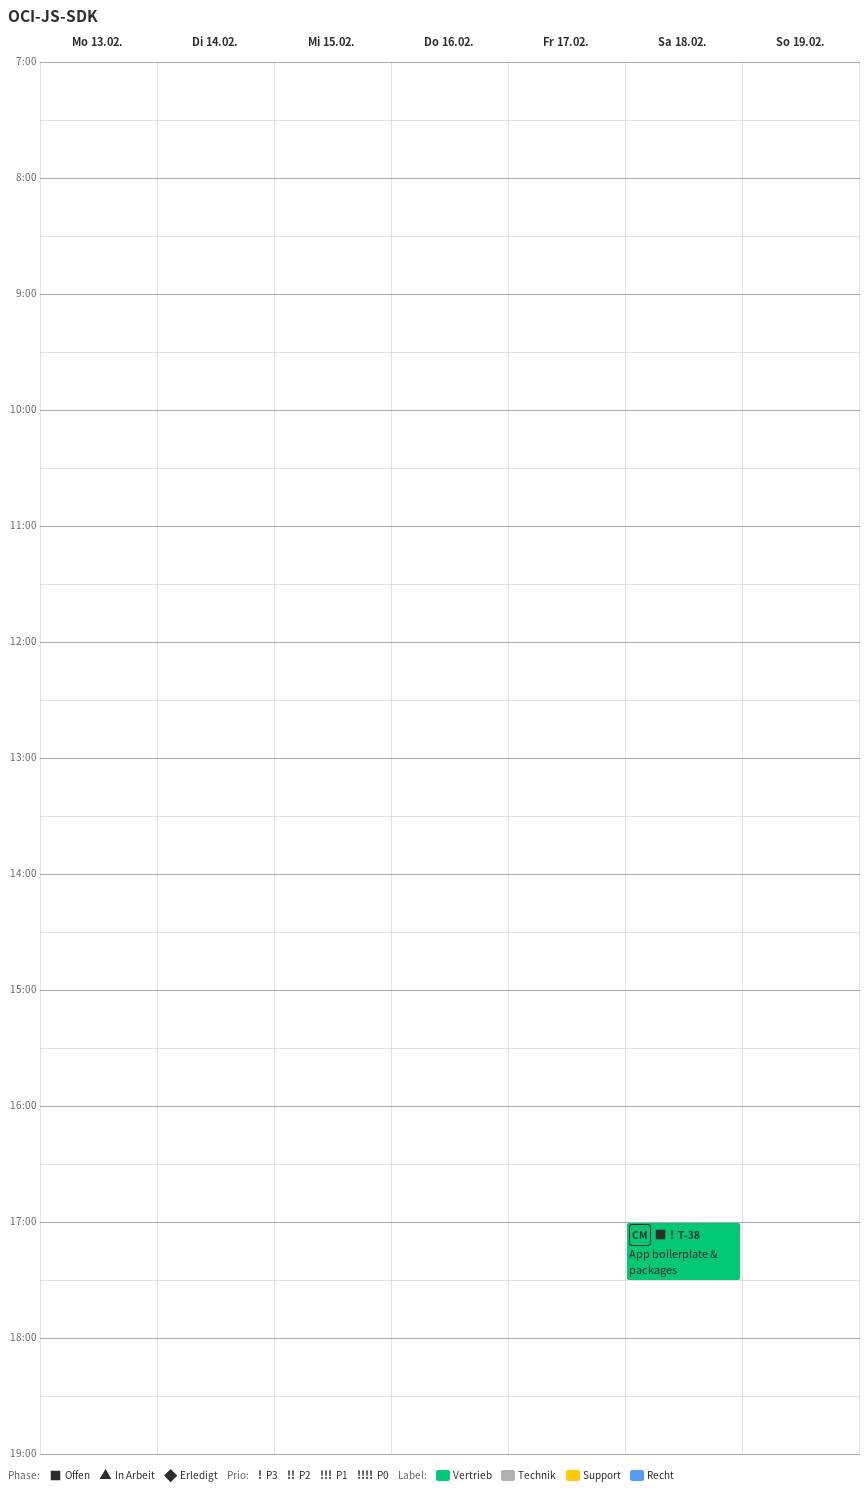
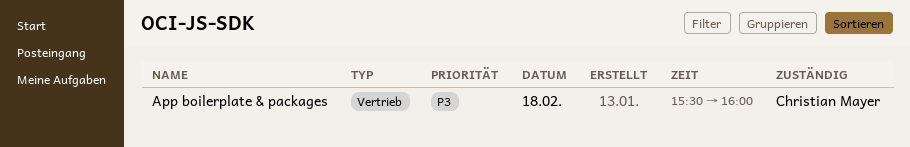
App boilerplate & packages, begins: 17:00 -> 15:30
App boilerplate & packages, ends: 17:30 -> 16:00

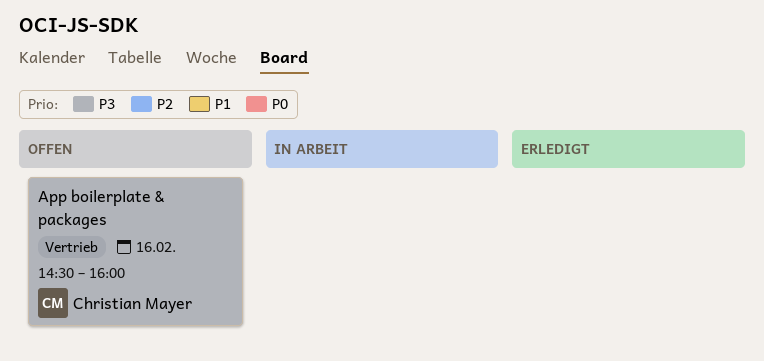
App boilerplate & packages, day: Feb 18 -> Feb 16
App boilerplate & packages, begins: 15:30 -> 14:30

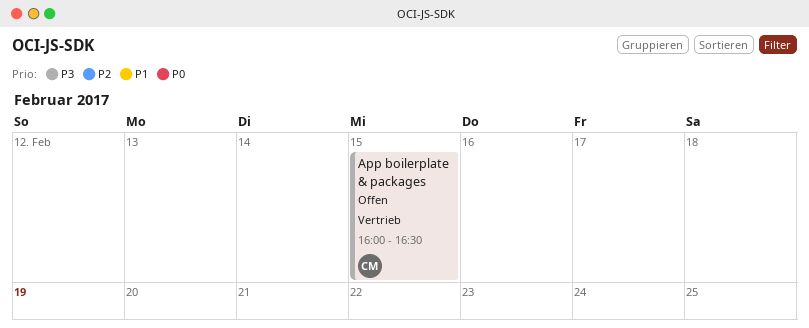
App boilerplate & packages, day: Feb 16 -> Feb 15
App boilerplate & packages, begins: 14:30 -> 16:00
App boilerplate & packages, ends: 16:00 -> 16:30

